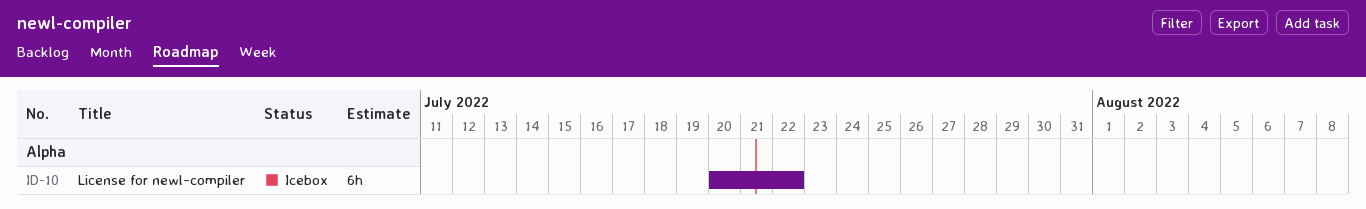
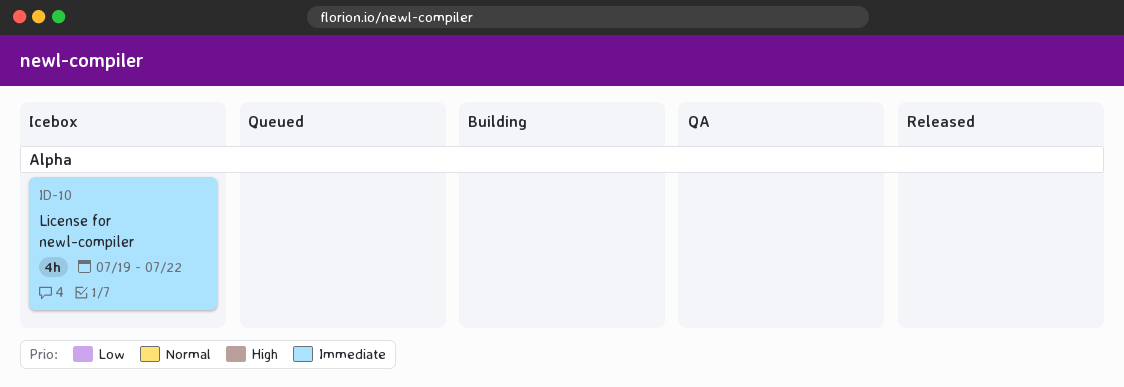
ID-10, estimate: 6h -> 4h
ID-10, start: Jul 20 -> Jul 19

